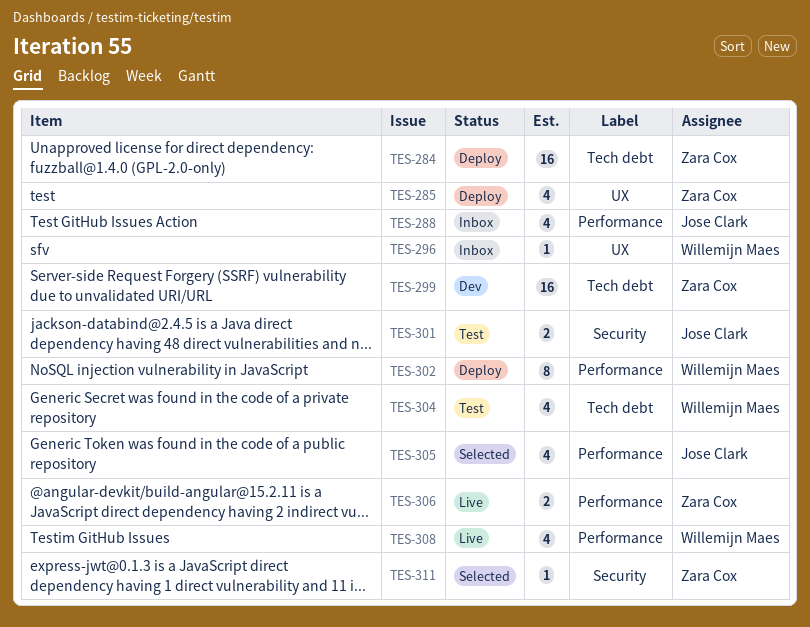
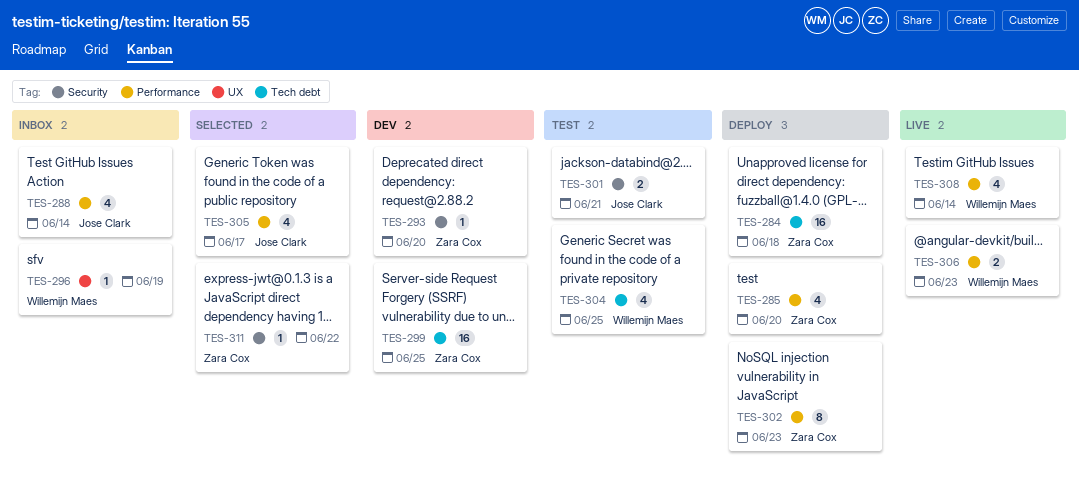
TES-285, label: UX -> Performance
TES-293: none -> present
TES-302, owner: Willemijn Maes -> Zara Cox
TES-306, owner: Zara Cox -> Willemijn Maes

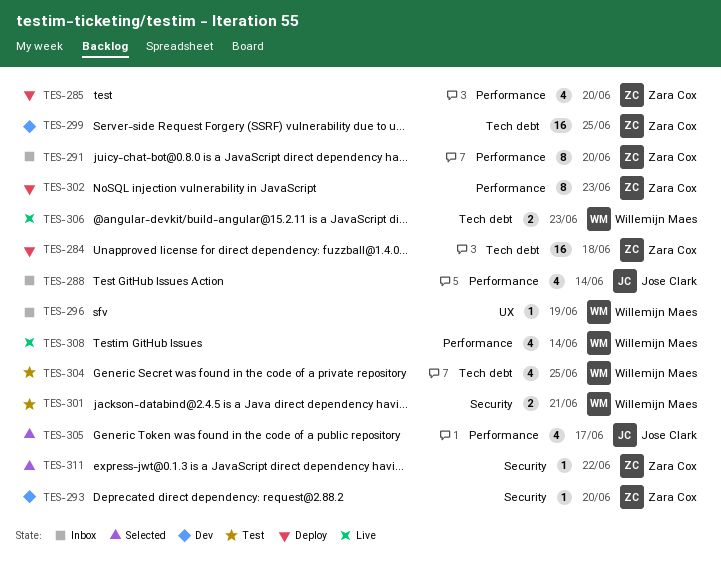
TES-291: none -> present
TES-301, owner: Jose Clark -> Willemijn Maes
TES-306, label: Performance -> Tech debt

